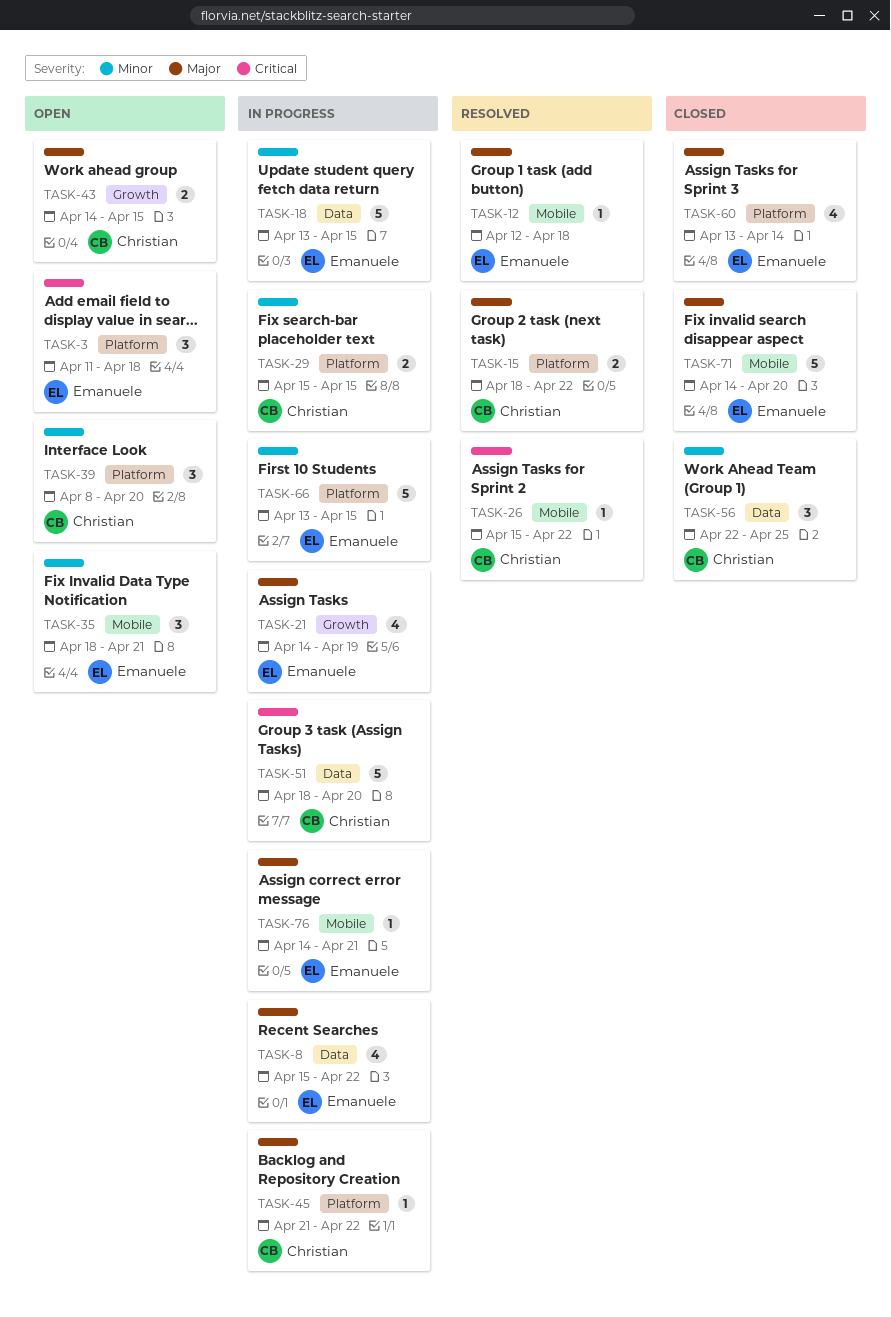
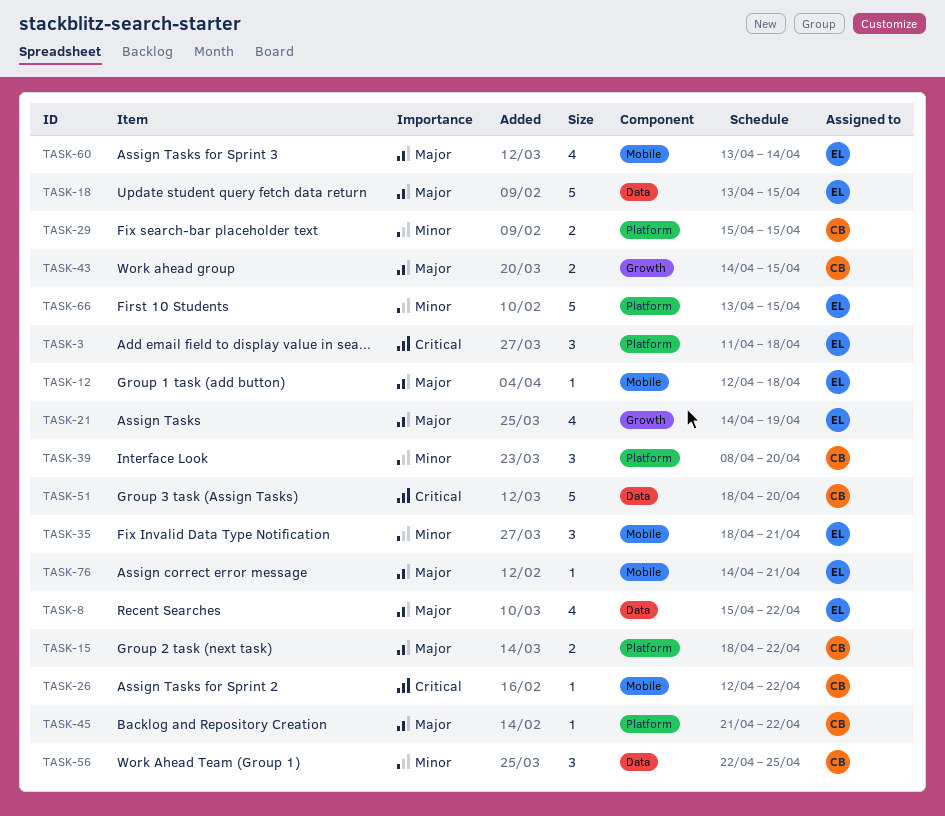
TASK-18, priority: Minor -> Major
TASK-26, start: Apr 15 -> Apr 12
TASK-60, label: Platform -> Mobile
TASK-71: present -> none

